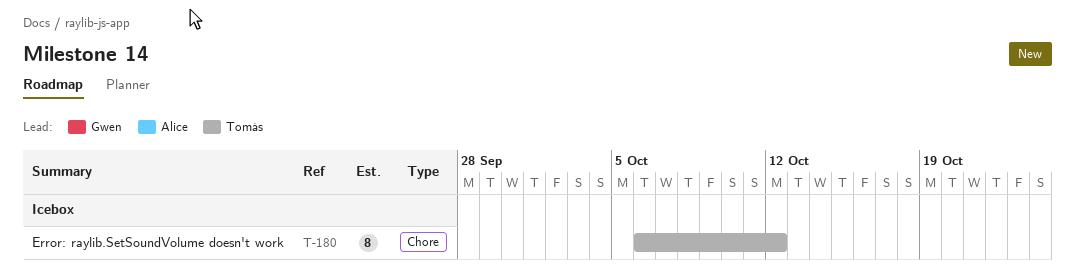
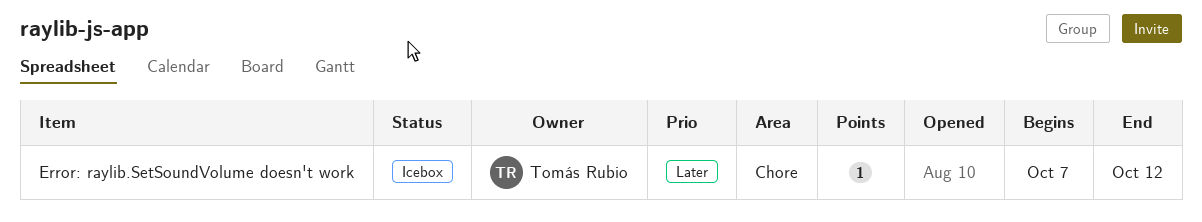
Error: raylib.SetSoundVolume doesn't work, estimate: 8 -> 1
Error: raylib.SetSoundVolume doesn't work, start: Oct 6 -> Oct 7

